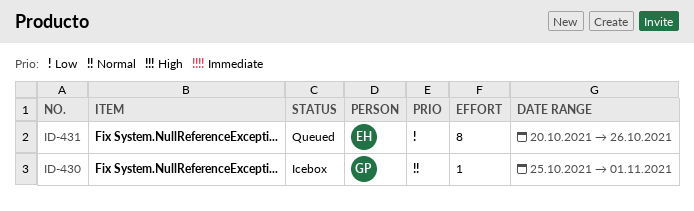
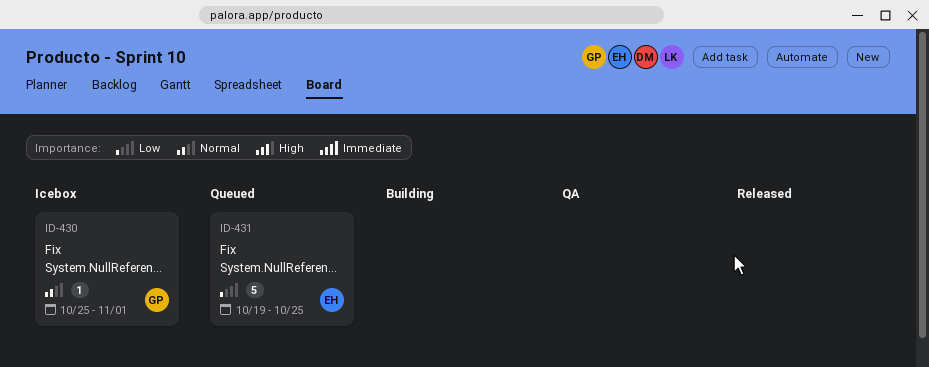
ID-431, estimate: 8 -> 5
ID-431, start: Oct 20 -> Oct 19
ID-431, due: Oct 26 -> Oct 25

